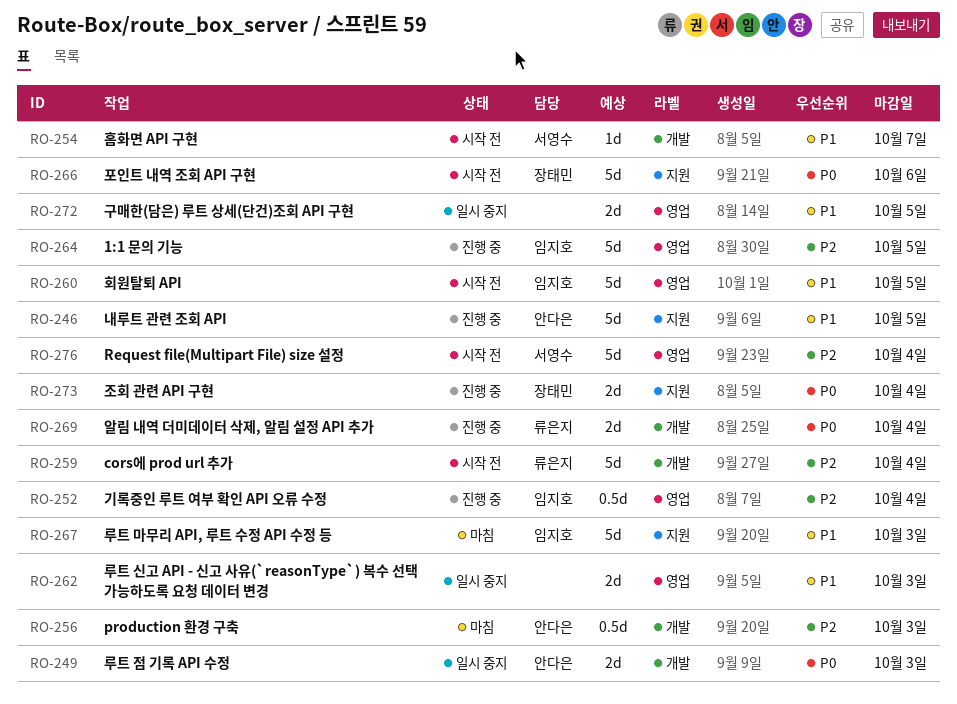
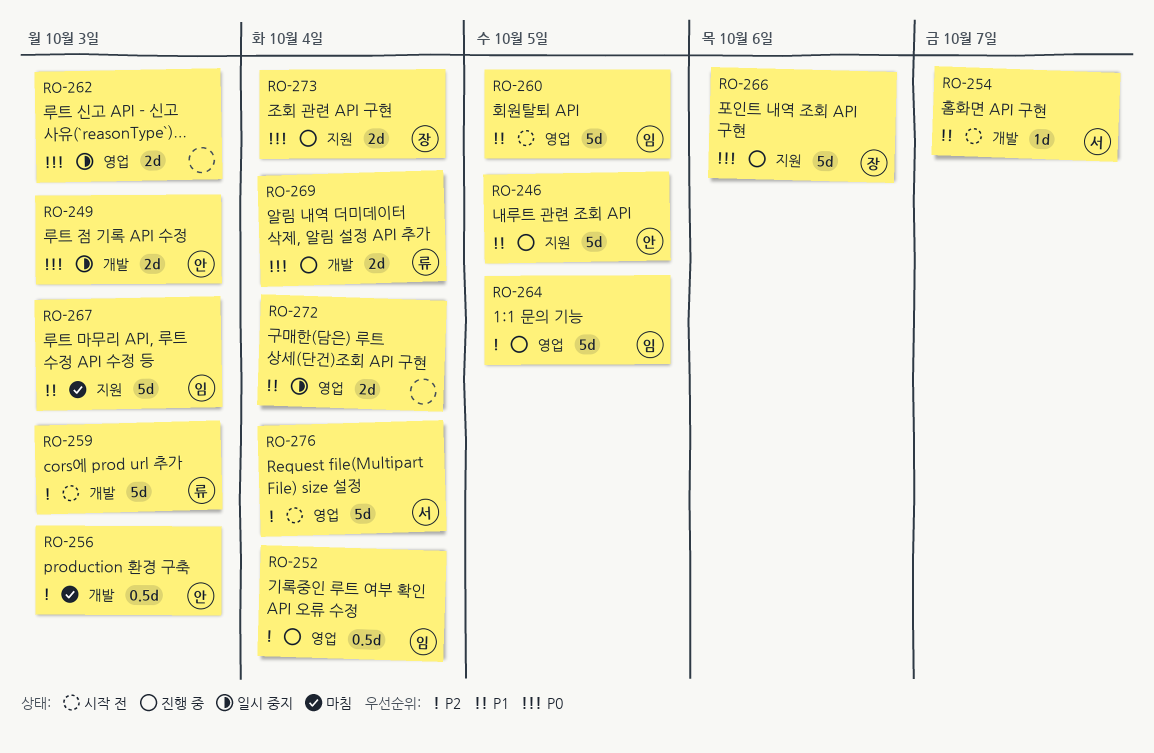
RO-259, due: Oct 4 -> Oct 3
RO-262, priority: P1 -> P0
RO-266, status: 시작 전 -> 진행 중
RO-272, due: Oct 5 -> Oct 4

